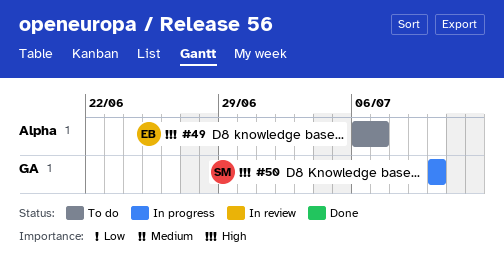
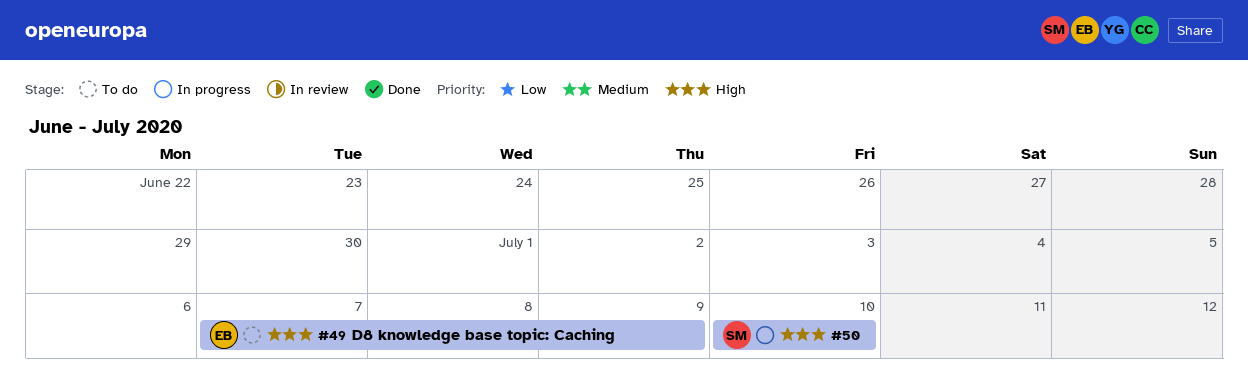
#49, start: Jul 6 -> Jul 7
#49, due: Jul 7 -> Jul 9

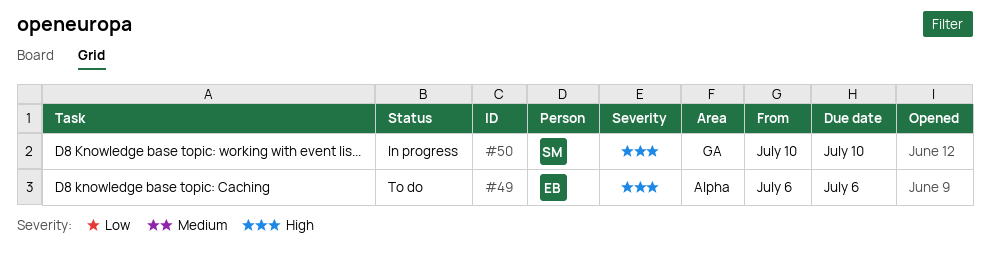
#49, start: Jul 7 -> Jul 6
#49, due: Jul 9 -> Jul 6

